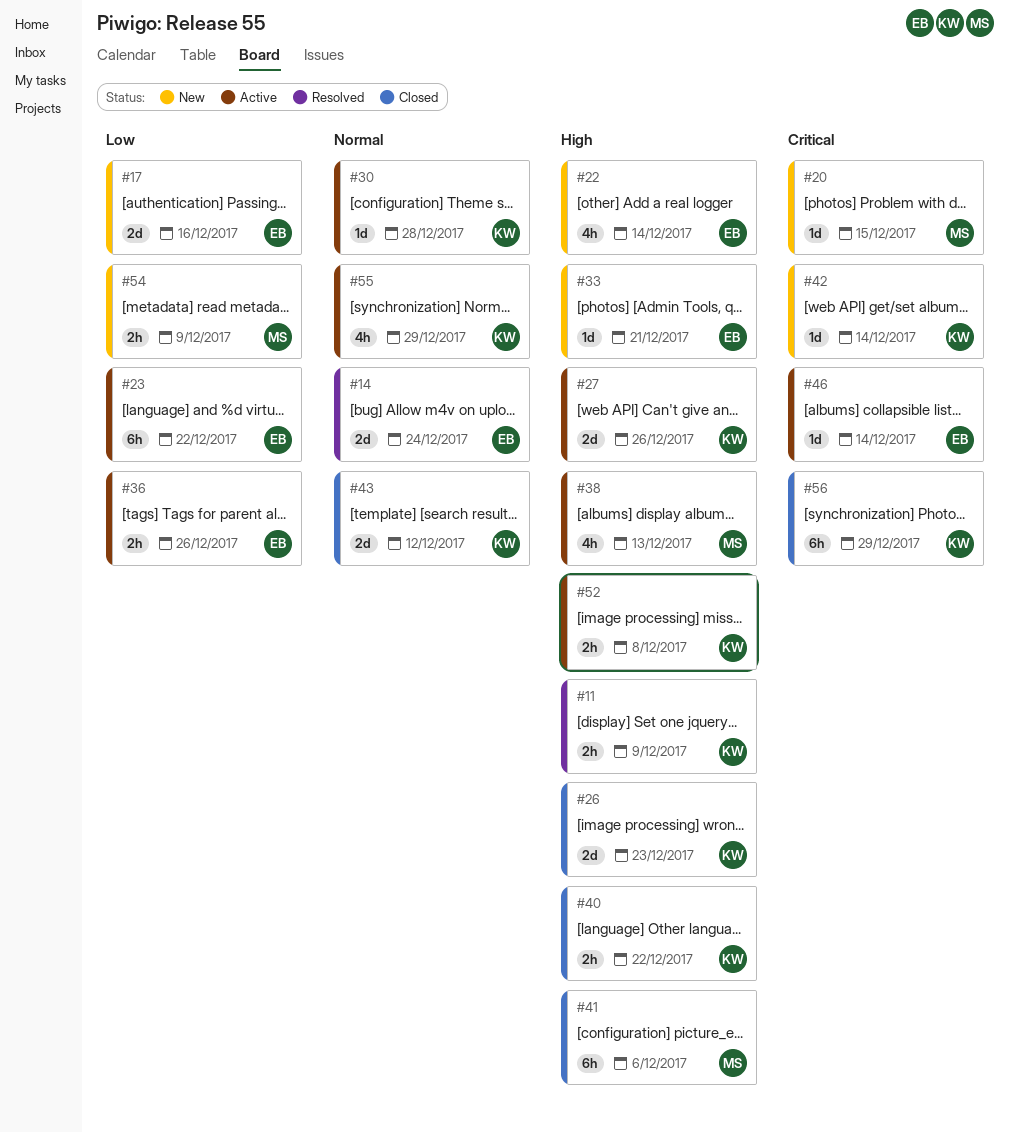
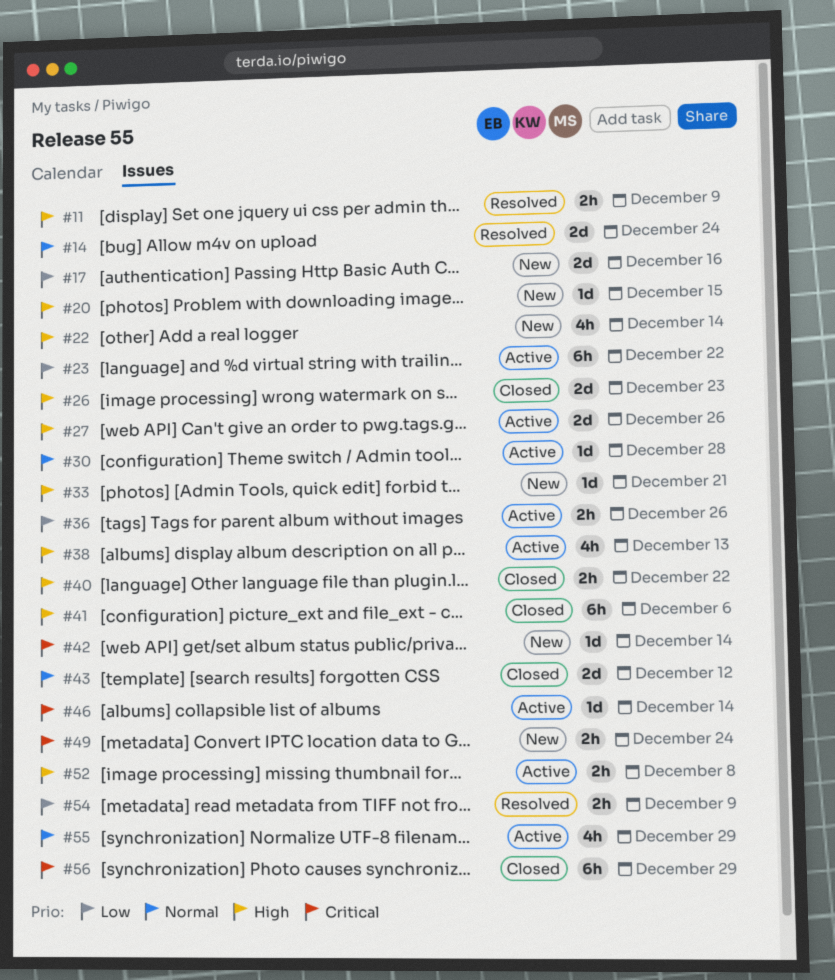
#20, priority: Critical -> High
#49: none -> present
#54, status: New -> Resolved

